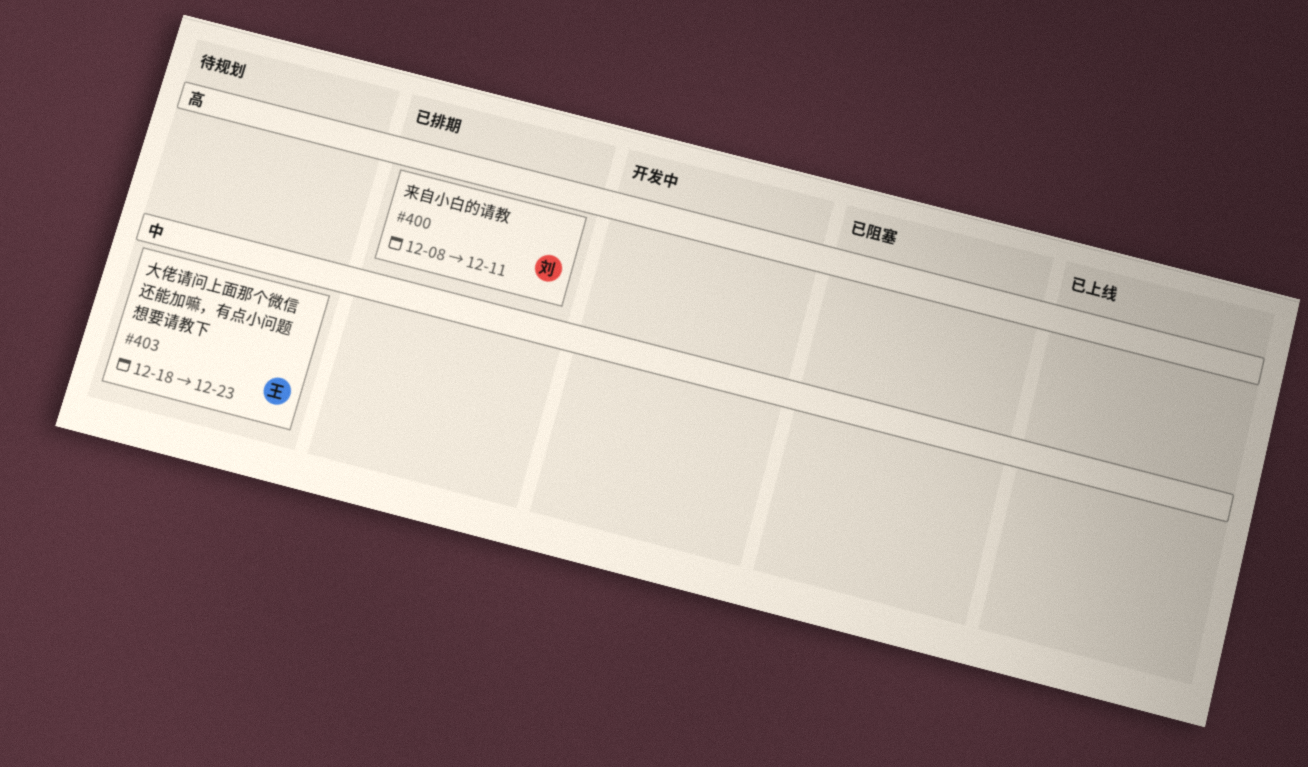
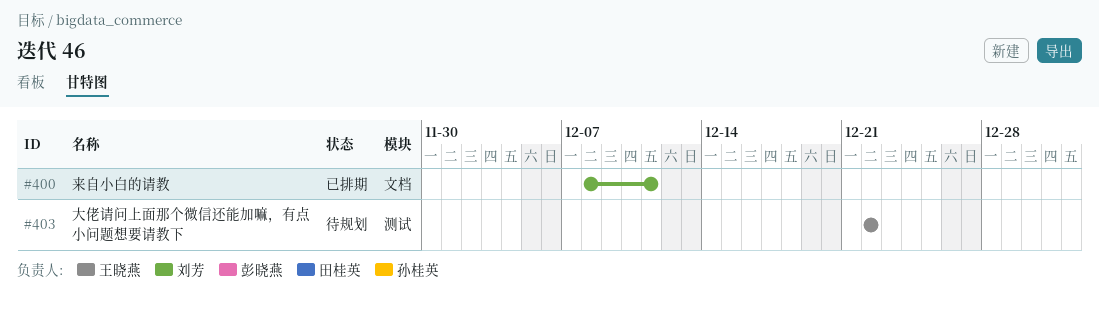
#403, start: Dec 18 -> Dec 22
#403, due: Dec 23 -> Dec 22

